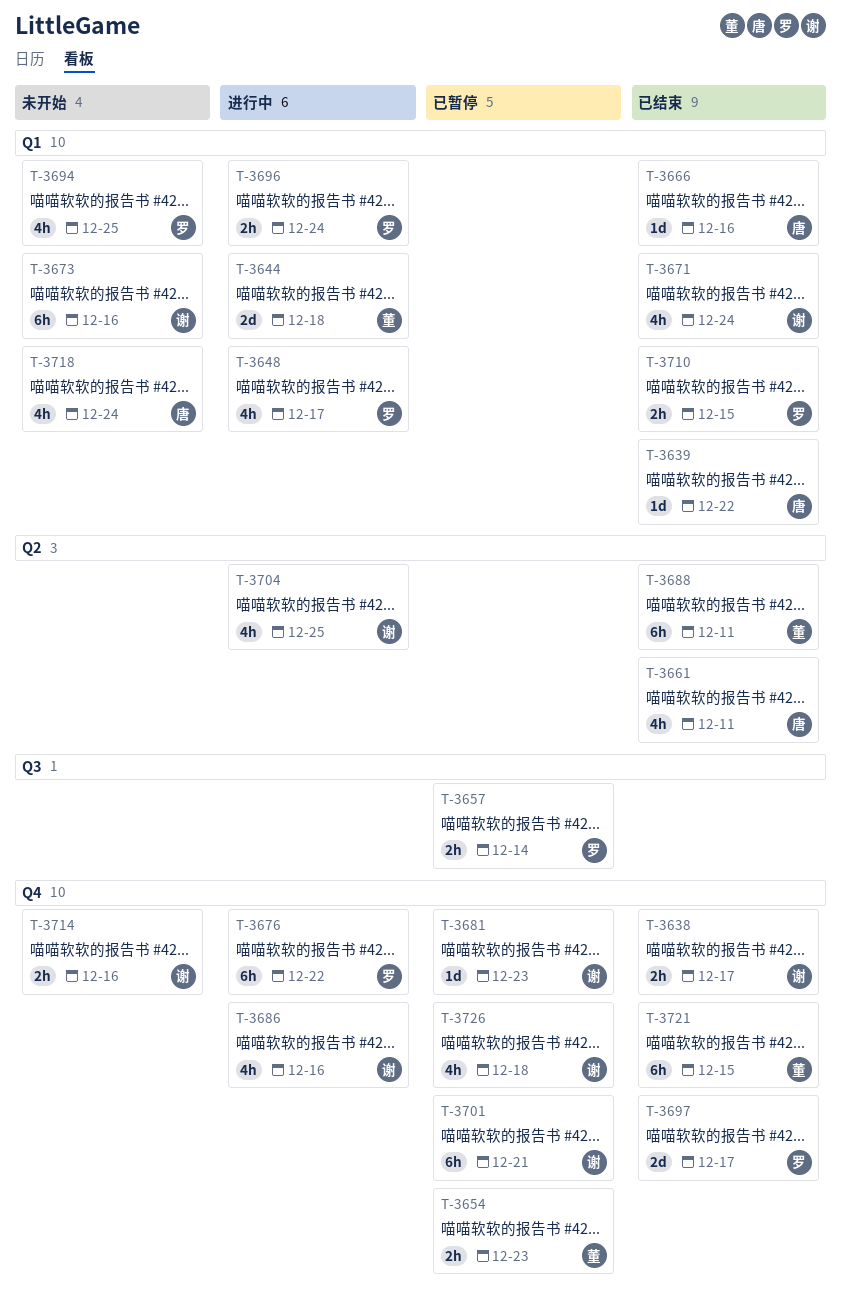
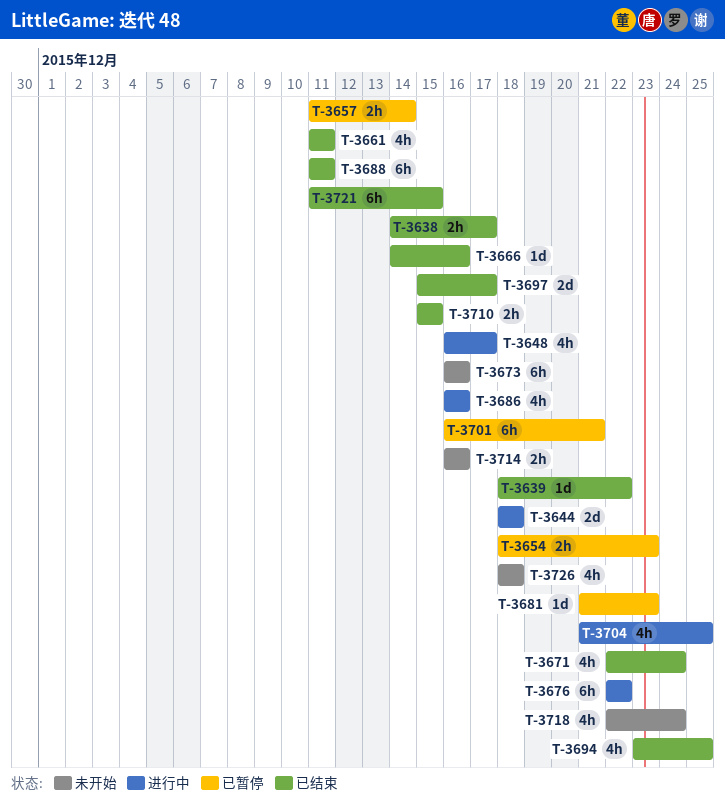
T-3694, status: 未开始 -> 已结束
T-3696: present -> none
T-3726, status: 已暂停 -> 未开始

